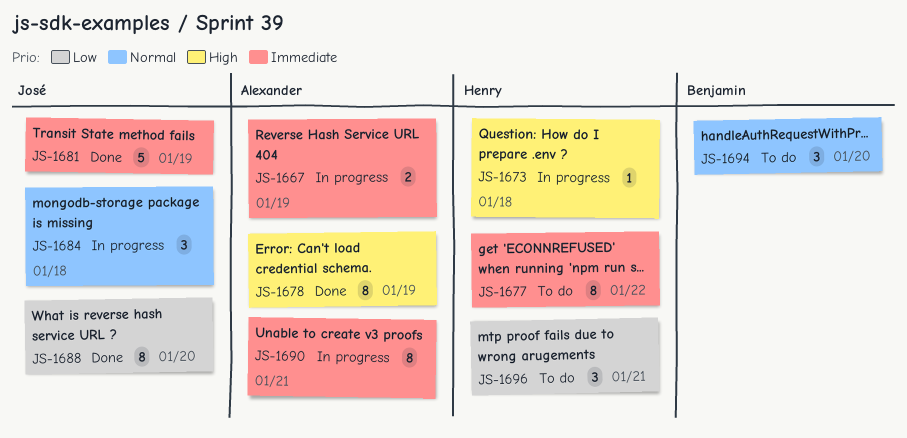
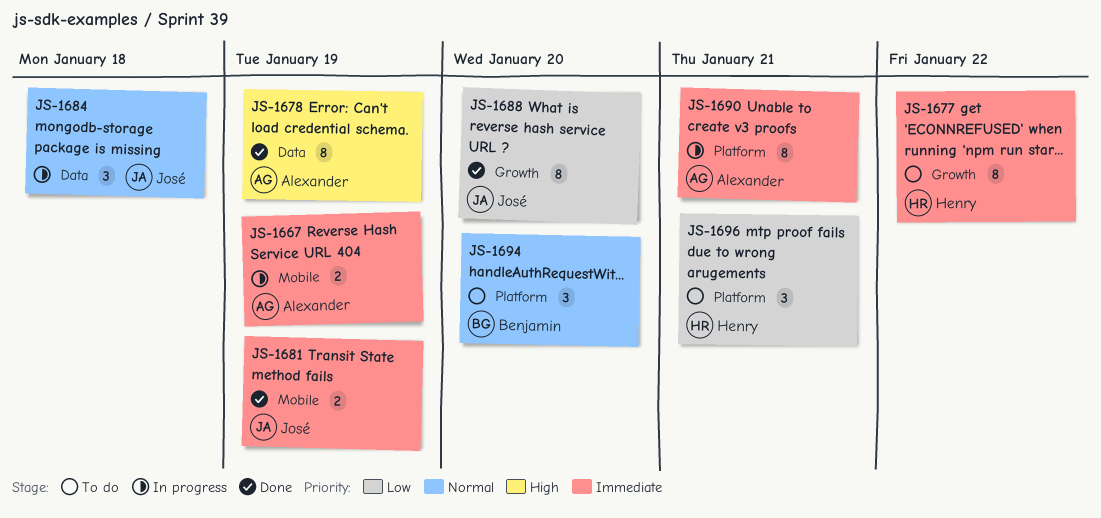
JS-1673: present -> none
JS-1681, estimate: 5 -> 2

